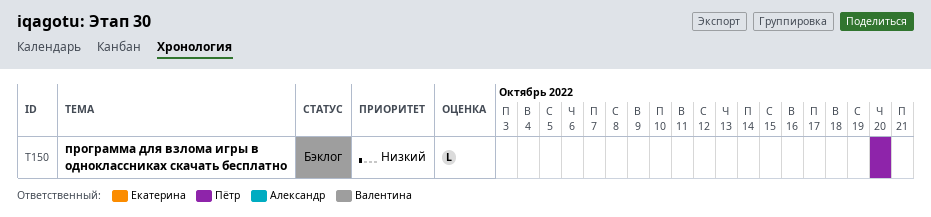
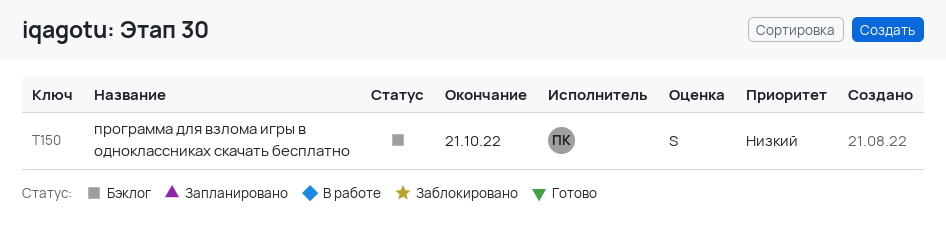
T150, estimate: L -> S
T150, due: Oct 20 -> Oct 21

